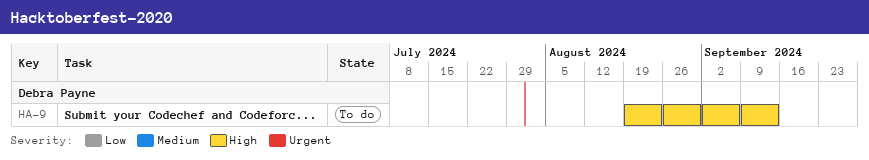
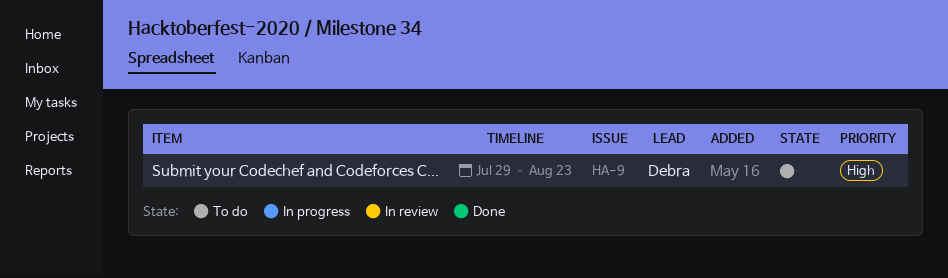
HA-9, start: Aug 19 -> Jul 29
HA-9, due: Sep 13 -> Aug 23

